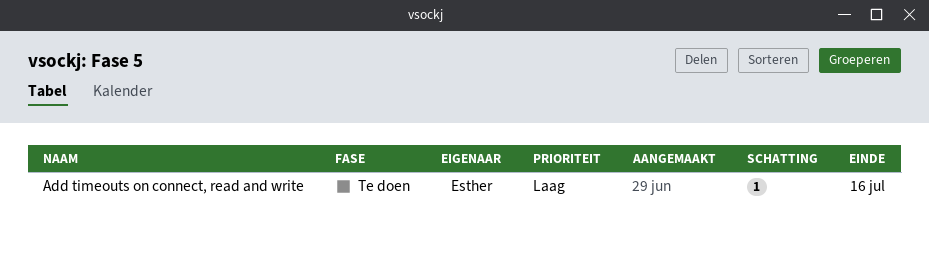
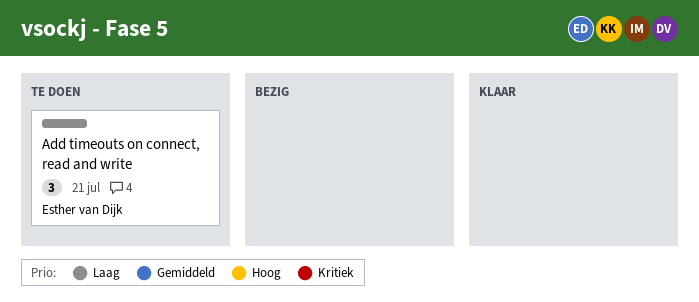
Add timeouts on connect, read and write, estimate: 1 -> 3
Add timeouts on connect, read and write, due: Jul 16 -> Jul 21

